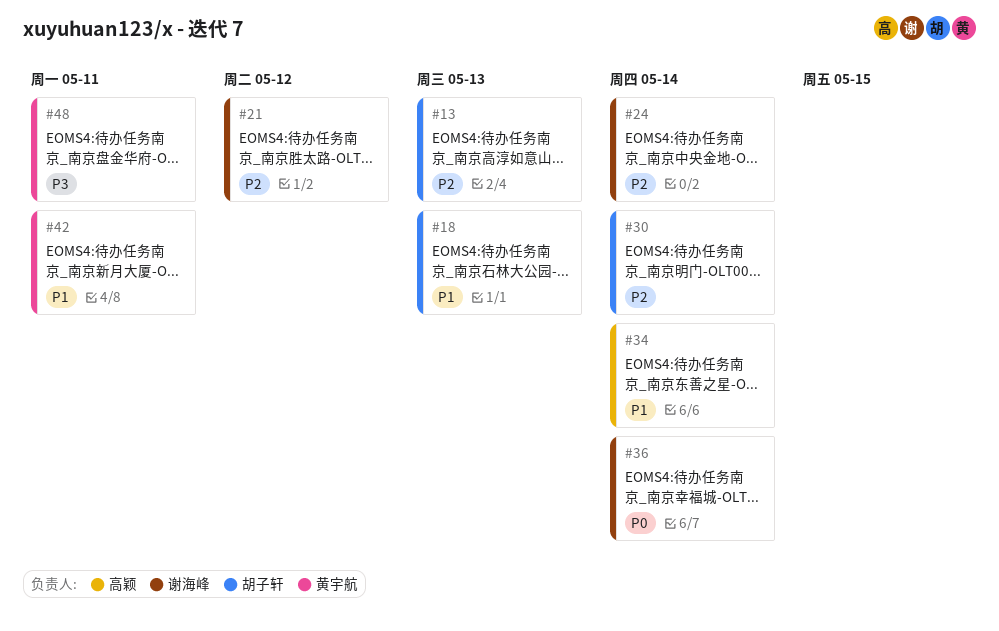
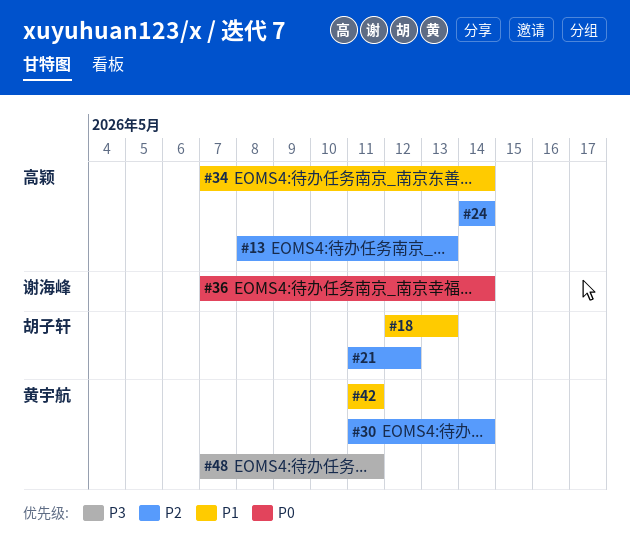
#13, owner: 胡子轩 -> 高颖
#21, owner: 谢海峰 -> 胡子轩
#24, owner: 谢海峰 -> 高颖
#30, owner: 胡子轩 -> 黄宇航

